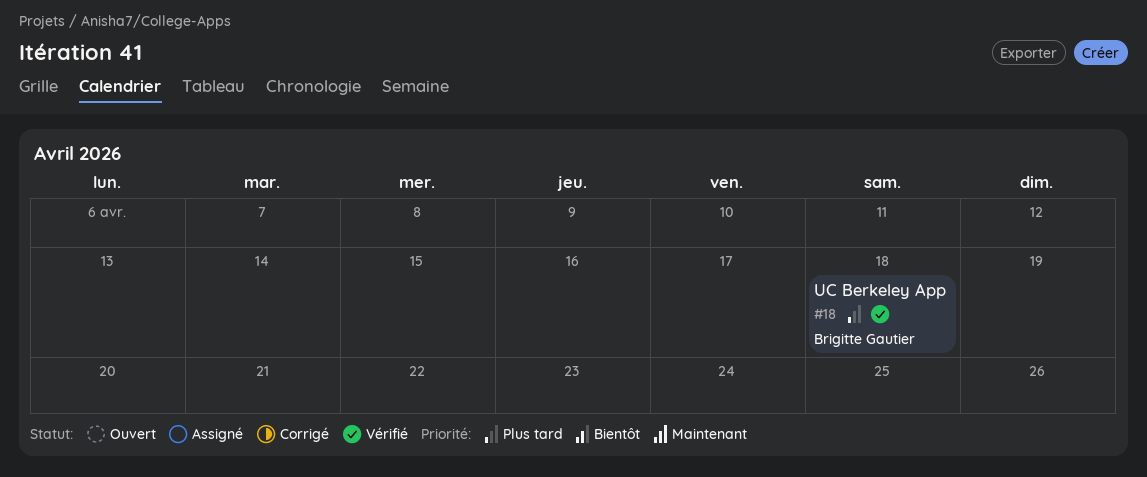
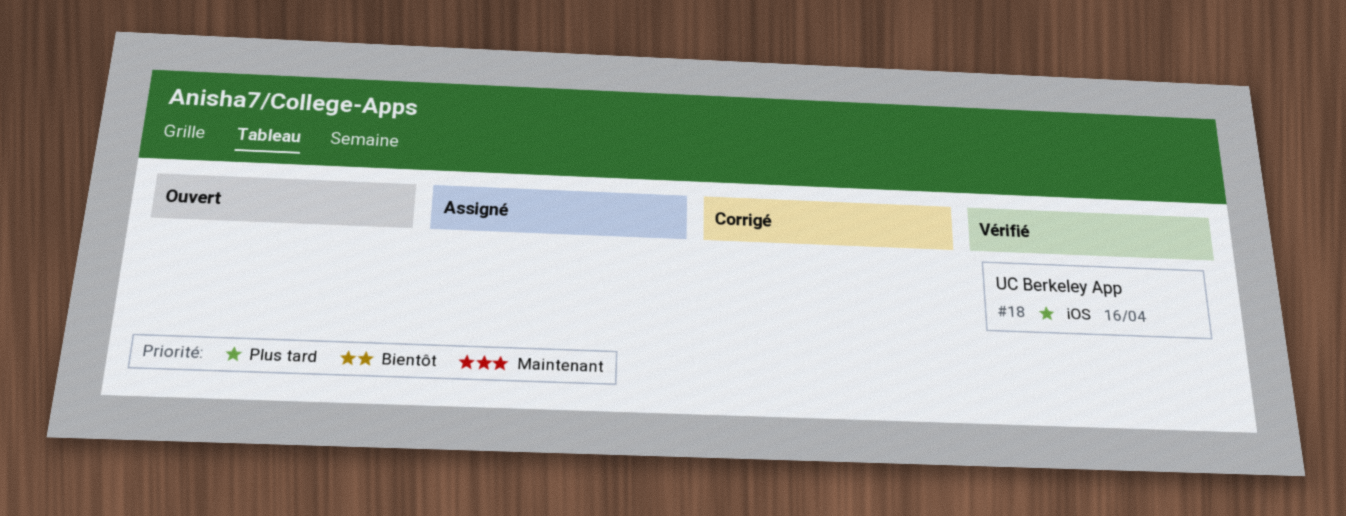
#18, due: Apr 18 -> Apr 16

